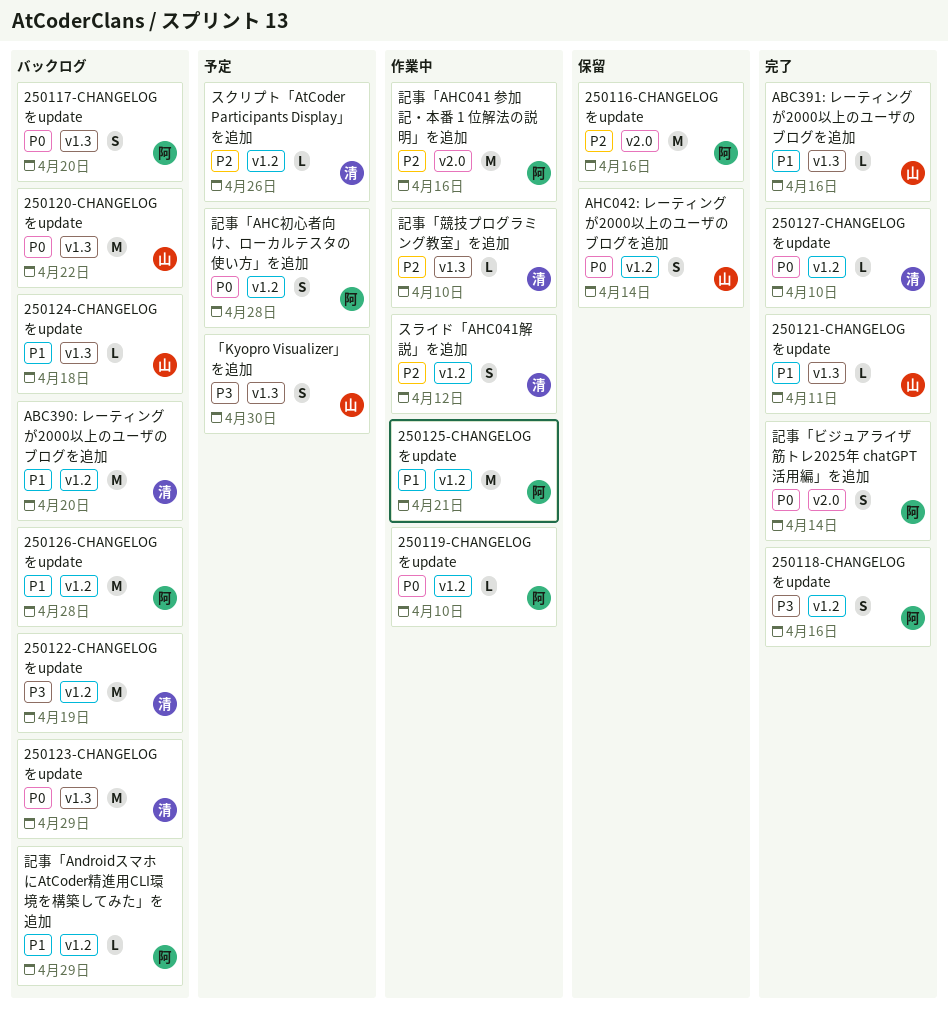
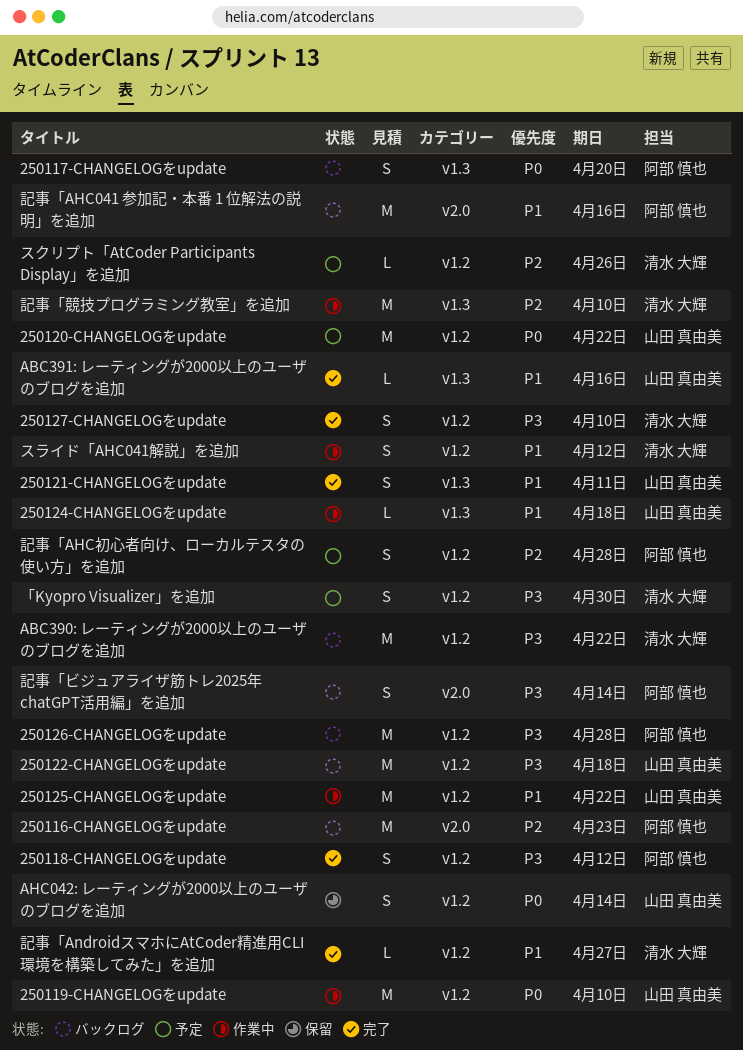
250116-CHANGELOGをupdate, status: 保留 -> バックログ
250116-CHANGELOGをupdate, due: Apr 16 -> Apr 23
250118-CHANGELOGをupdate, due: Apr 16 -> Apr 12
250119-CHANGELOGをupdate, owner: 阿部 慎也 -> 山田 真由美
250119-CHANGELOGをupdate, estimate: L -> M
250120-CHANGELOGをupdate, status: バックログ -> 予定
250120-CHANGELOGをupdate, label: v1.3 -> v1.2
250121-CHANGELOGをupdate, estimate: L -> S
250122-CHANGELOGをupdate, owner: 清水 大輝 -> 山田 真由美
250122-CHANGELOGをupdate, due: Apr 19 -> Apr 18
250123-CHANGELOGをupdate: present -> none
250124-CHANGELOGをupdate, status: バックログ -> 作業中
250125-CHANGELOGをupdate, owner: 阿部 慎也 -> 山田 真由美
250125-CHANGELOGをupdate, due: Apr 21 -> Apr 22
250126-CHANGELOGをupdate, priority: P1 -> P3
250127-CHANGELOGをupdate, priority: P0 -> P3
250127-CHANGELOGをupdate, estimate: L -> S
ABC390: レーティングが2000以上のユーザのブログを追加, priority: P1 -> P3
ABC390: レーティングが2000以上のユーザのブログを追加, due: Apr 20 -> Apr 22
「Kyopro Visualizer」を追加, owner: 山田 真由美 -> 清水 大輝
「Kyopro Visualizer」を追加, label: v1.3 -> v1.2
スライド「AHC041解説」を追加, priority: P2 -> P1
記事「AHC041 参加記・本番 1 位解法の説明」を追加, status: 作業中 -> バックログ
記事「AHC041 参加記・本番 1 位解法の説明」を追加, priority: P2 -> P1
記事「AHC初心者向け、ローカルテスタの使い方」を追加, priority: P0 -> P2
記事「AndroidスマホにAtCoder精進用CLI環境を構築してみた」を追加, status: バックログ -> 完了
記事「AndroidスマホにAtCoder精進用CLI環境を構築してみた」を追加, owner: 阿部 慎也 -> 清水 大輝
記事「AndroidスマホにAtCoder精進用CLI環境を構築してみた」を追加, due: Apr 29 -> Apr 27
記事「ビジュアライザ筋トレ2025年 chatGPT活用編」を追加, status: 完了 -> バックログ
記事「ビジュアライザ筋トレ2025年 chatGPT活用編」を追加, priority: P0 -> P3
記事「競技プログラミング教室」を追加, estimate: L -> M

